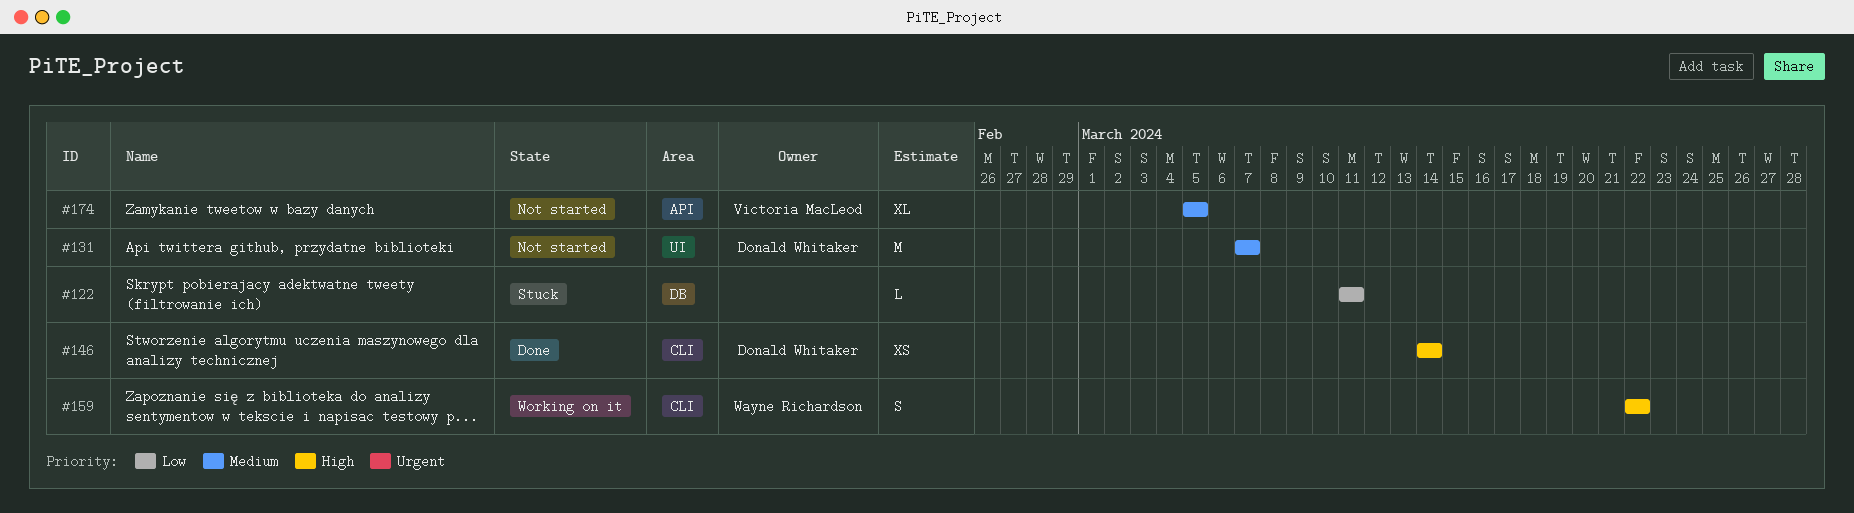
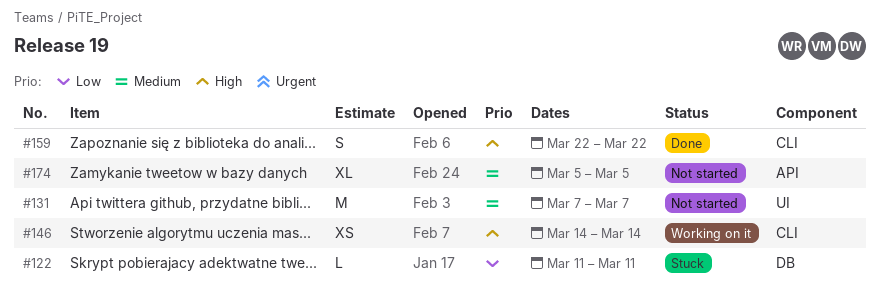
#146, status: Done -> Working on it
#159, status: Working on it -> Done

